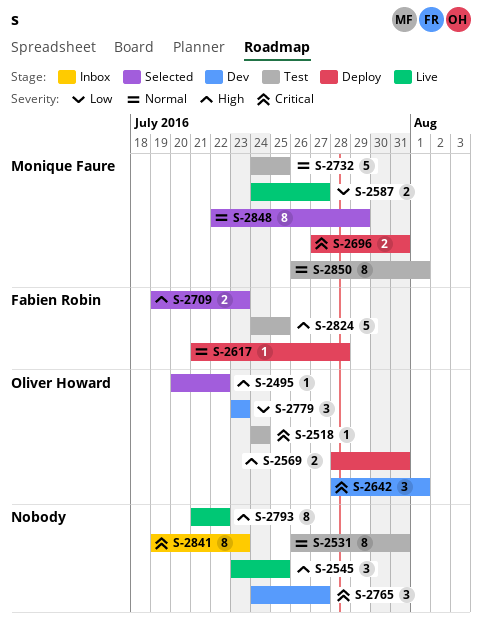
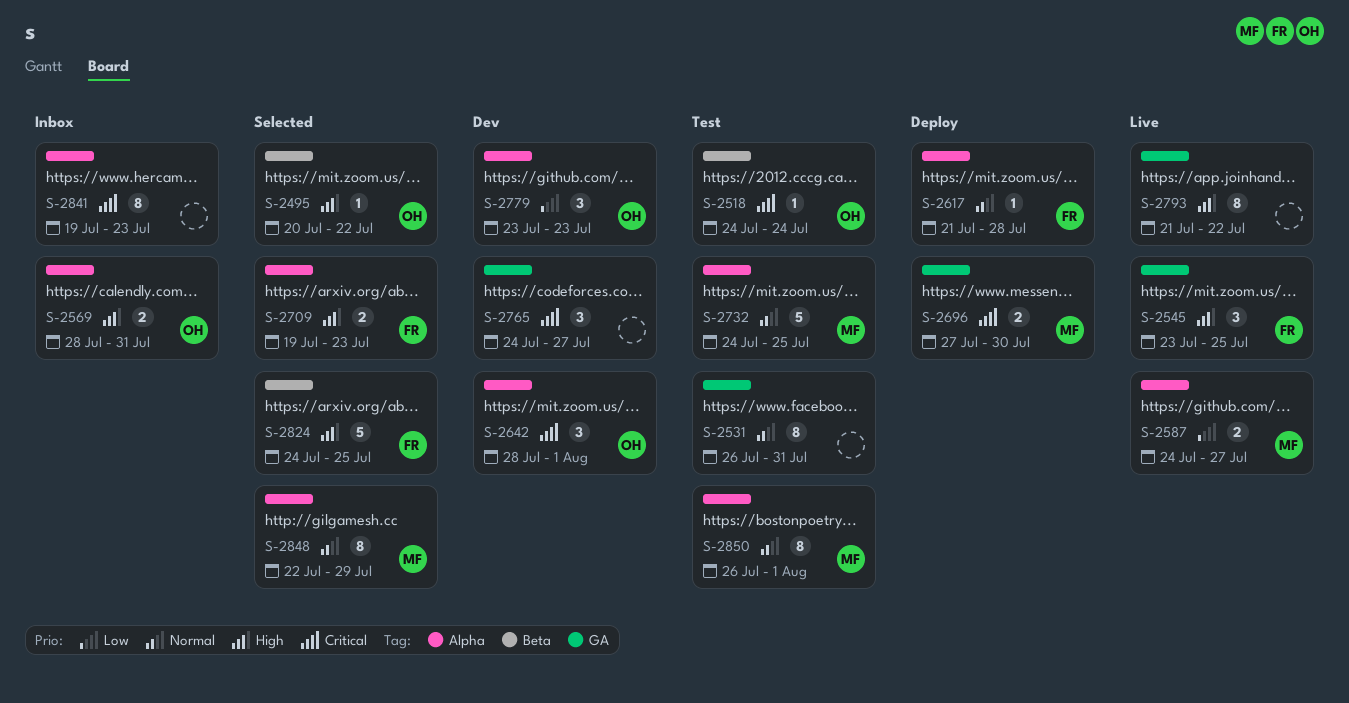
S-2545, owner: none -> Fabien Robin
S-2569, status: Deploy -> Inbox
S-2696, due: Jul 31 -> Jul 30
S-2824, status: Test -> Selected

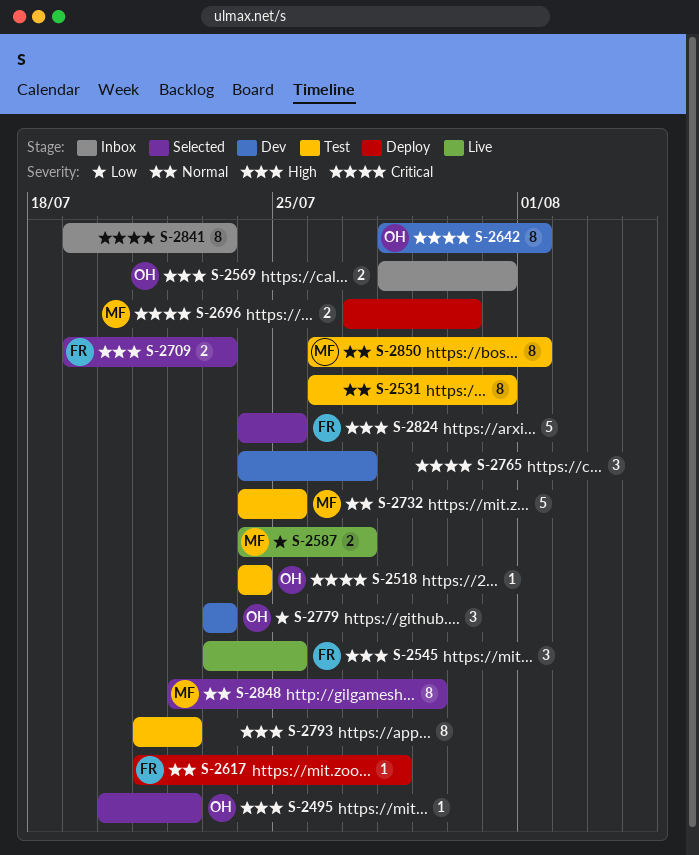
S-2642, estimate: 3 -> 8
S-2793, status: Live -> Test

